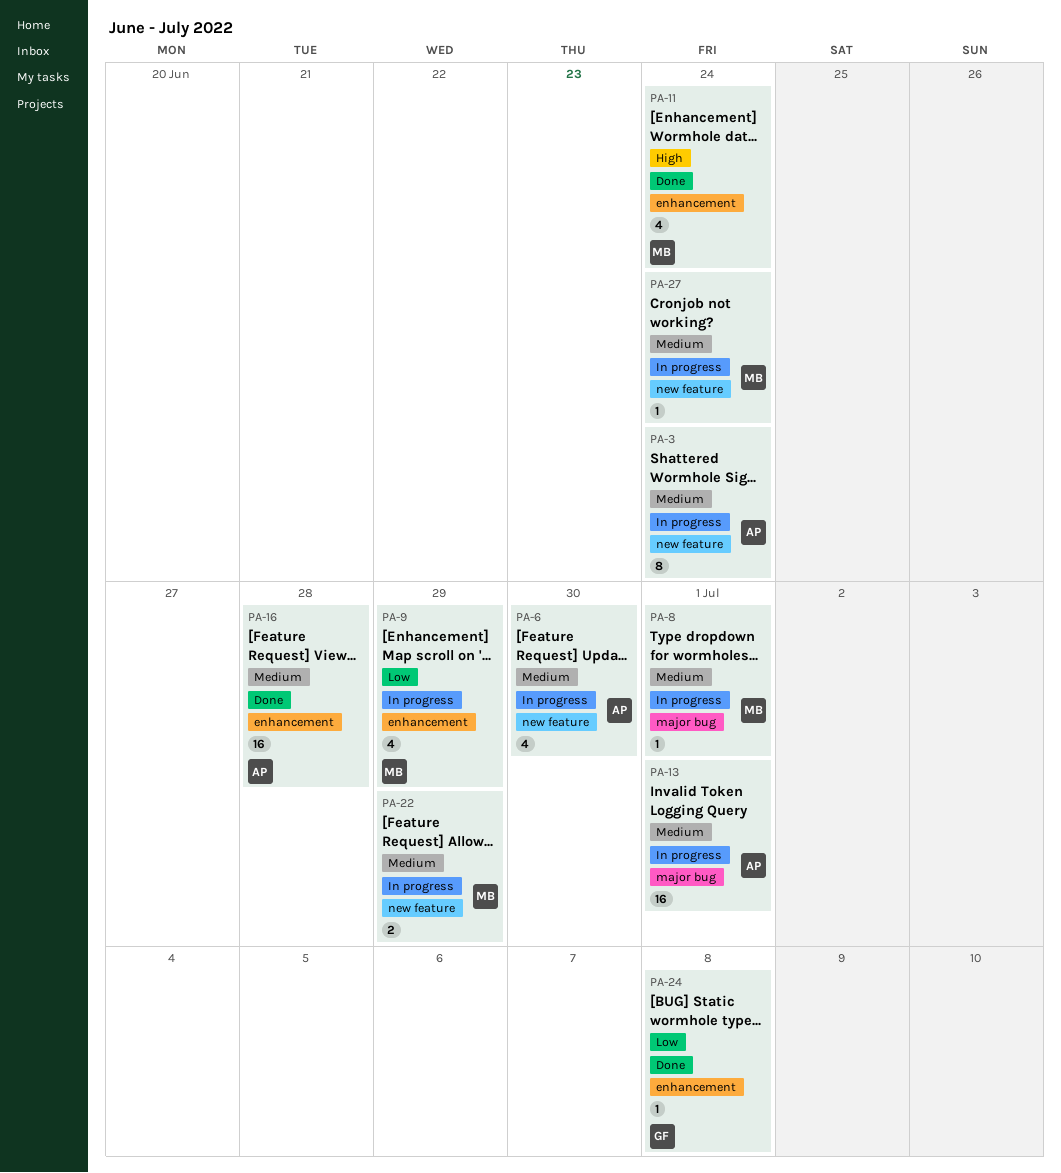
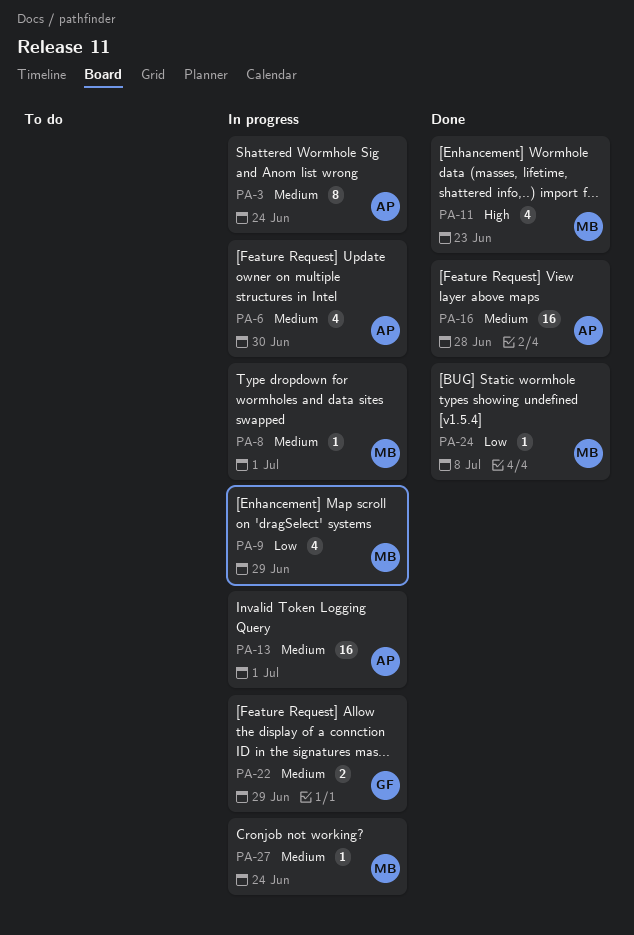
PA-11, due: Jun 24 -> Jun 23
PA-22, owner: MB -> GF
PA-24, owner: GF -> MB

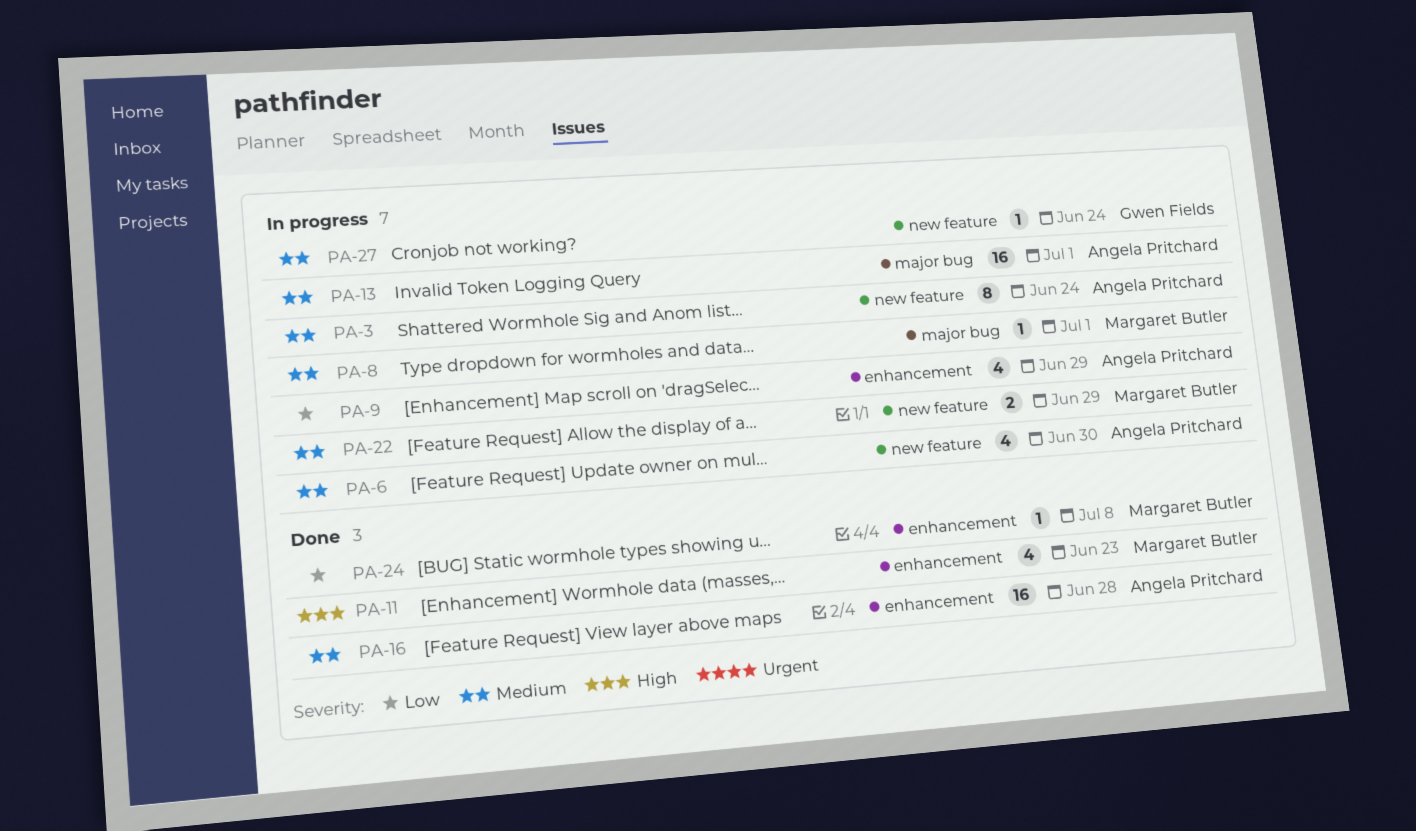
PA-9, owner: Margaret Butler -> Angela Pritchard
PA-22, owner: Gwen Fields -> Margaret Butler
PA-27, owner: Margaret Butler -> Gwen Fields

